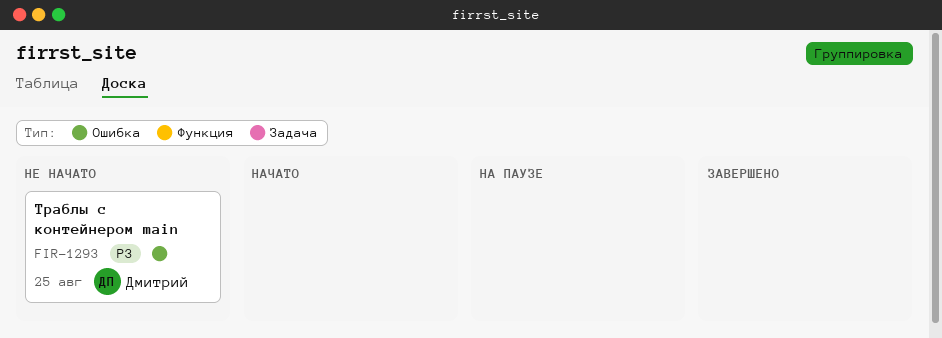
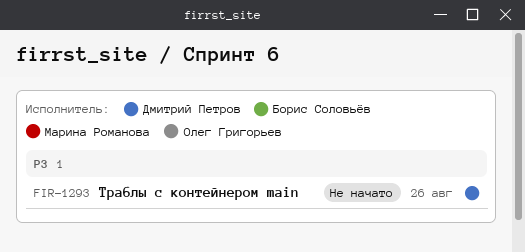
FIR-1293, due: Aug 25 -> Aug 26

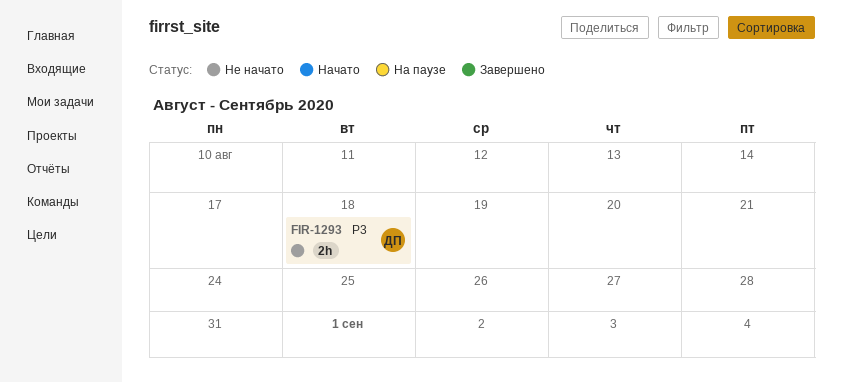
FIR-1293, due: Aug 26 -> Aug 18

